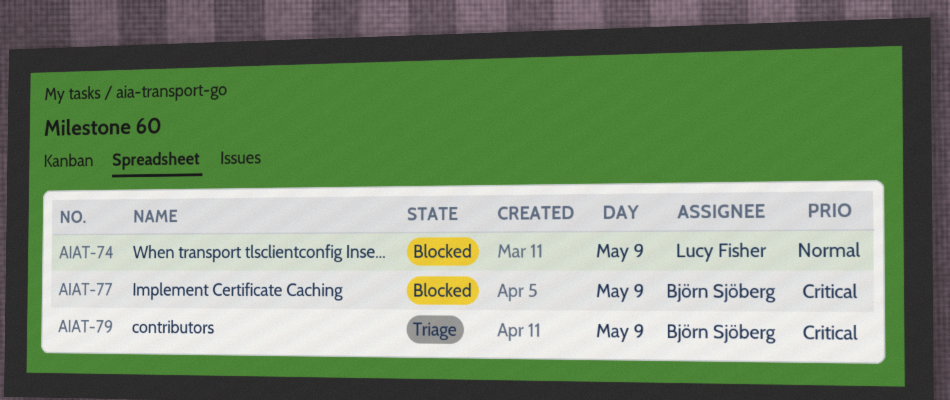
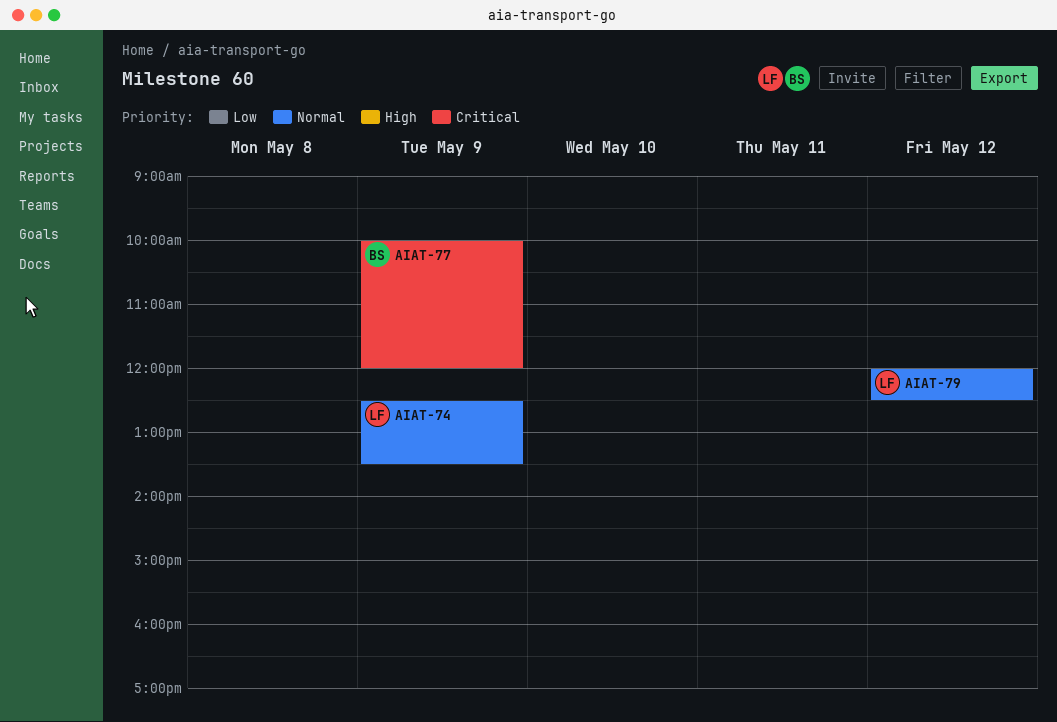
AIAT-79, owner: Björn Sjöberg -> Lucy Fisher
AIAT-79, priority: Critical -> Normal
AIAT-79, day: May 9 -> May 12

